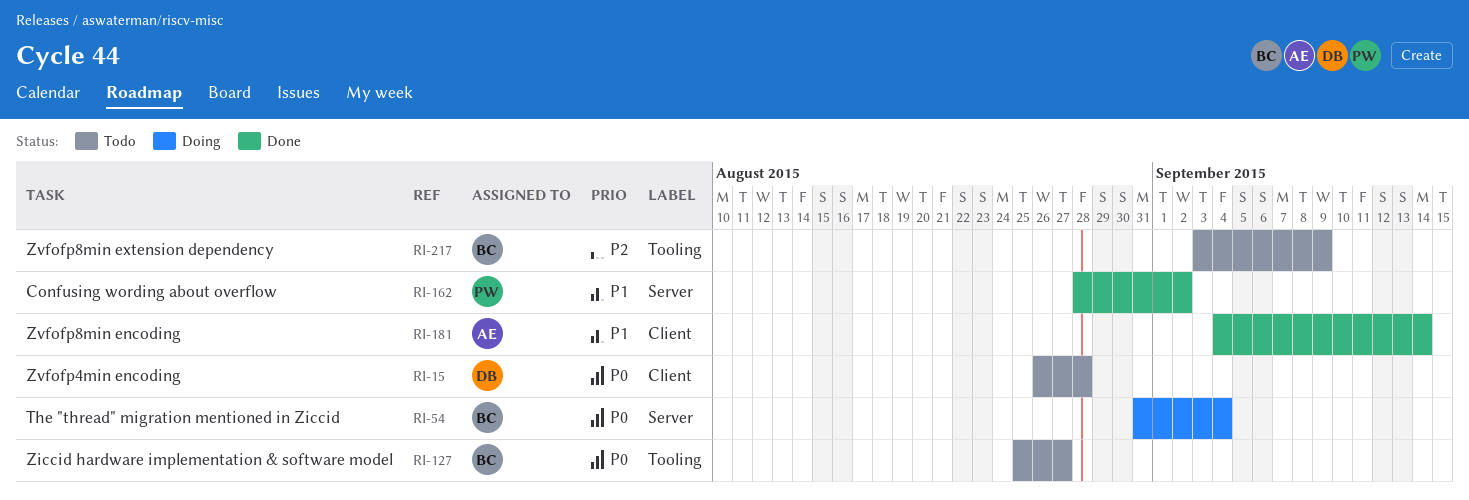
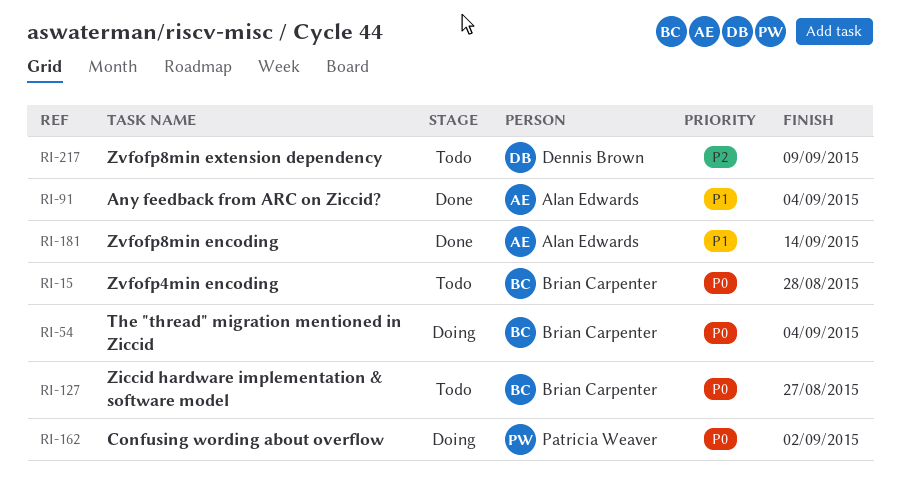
RI-15, owner: Dennis Brown -> Brian Carpenter
RI-91: none -> present
RI-162, status: Done -> Doing
RI-162, priority: P1 -> P0
RI-217, owner: Brian Carpenter -> Dennis Brown

